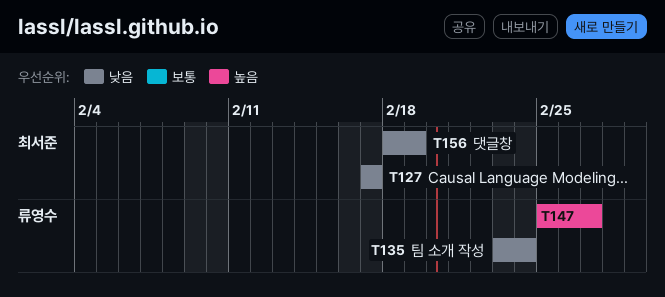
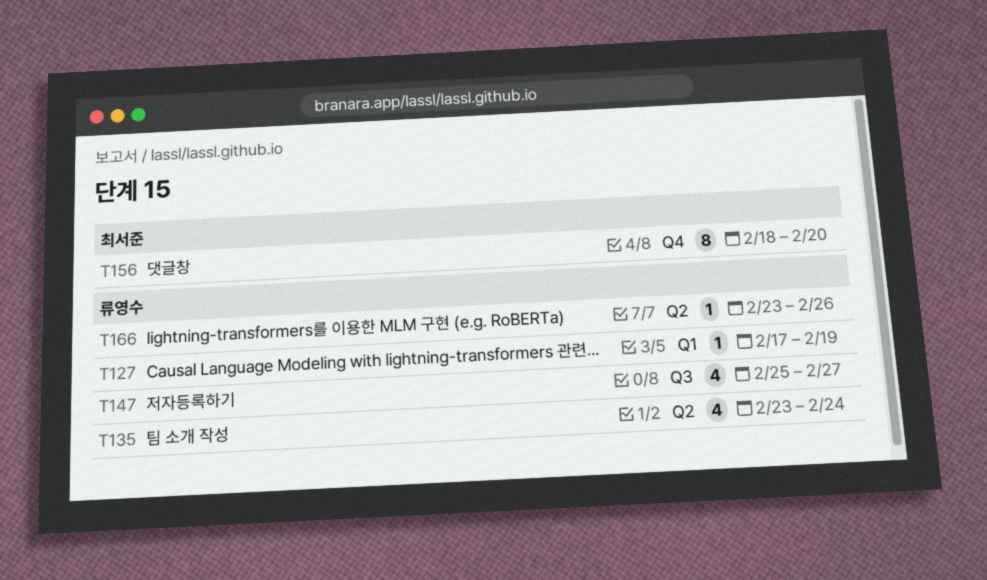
T127, owner: 최서준 -> 류영수
T127, due: Feb 17 -> Feb 19
T156, due: Feb 19 -> Feb 20
T166: none -> present

